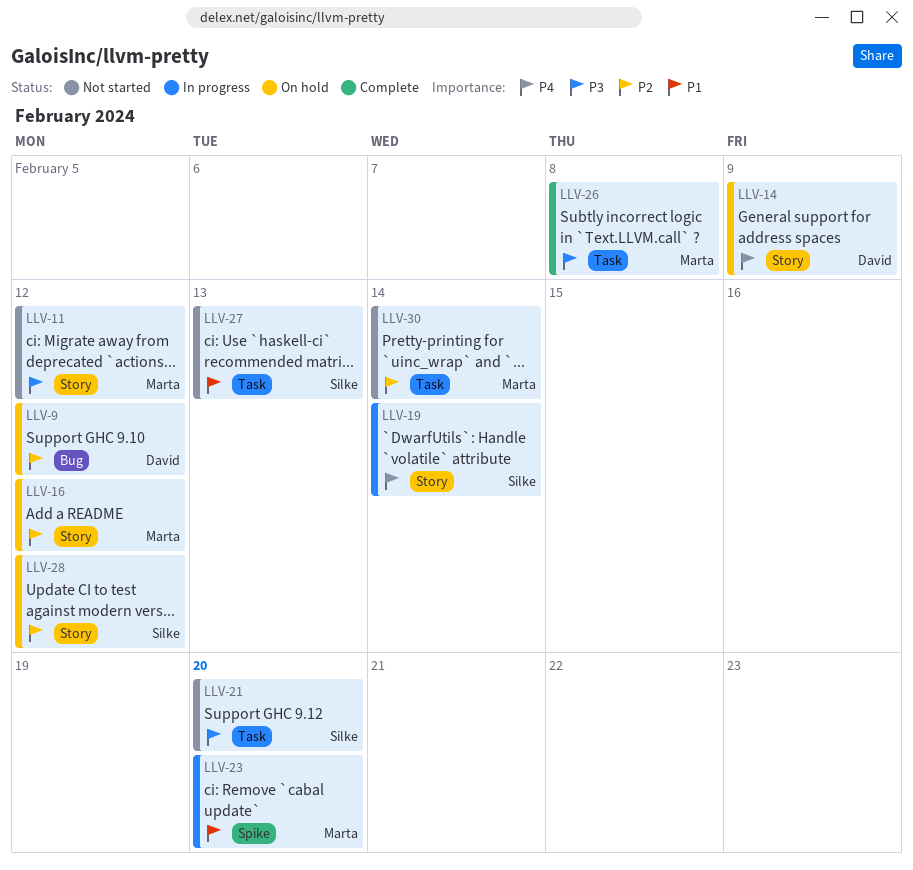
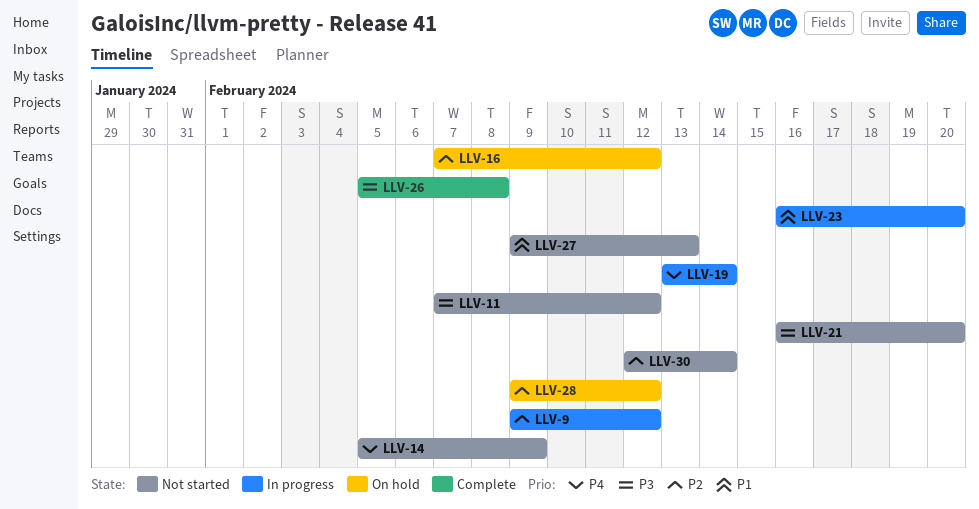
LLV-9, status: On hold -> In progress
LLV-14, status: On hold -> Not started

